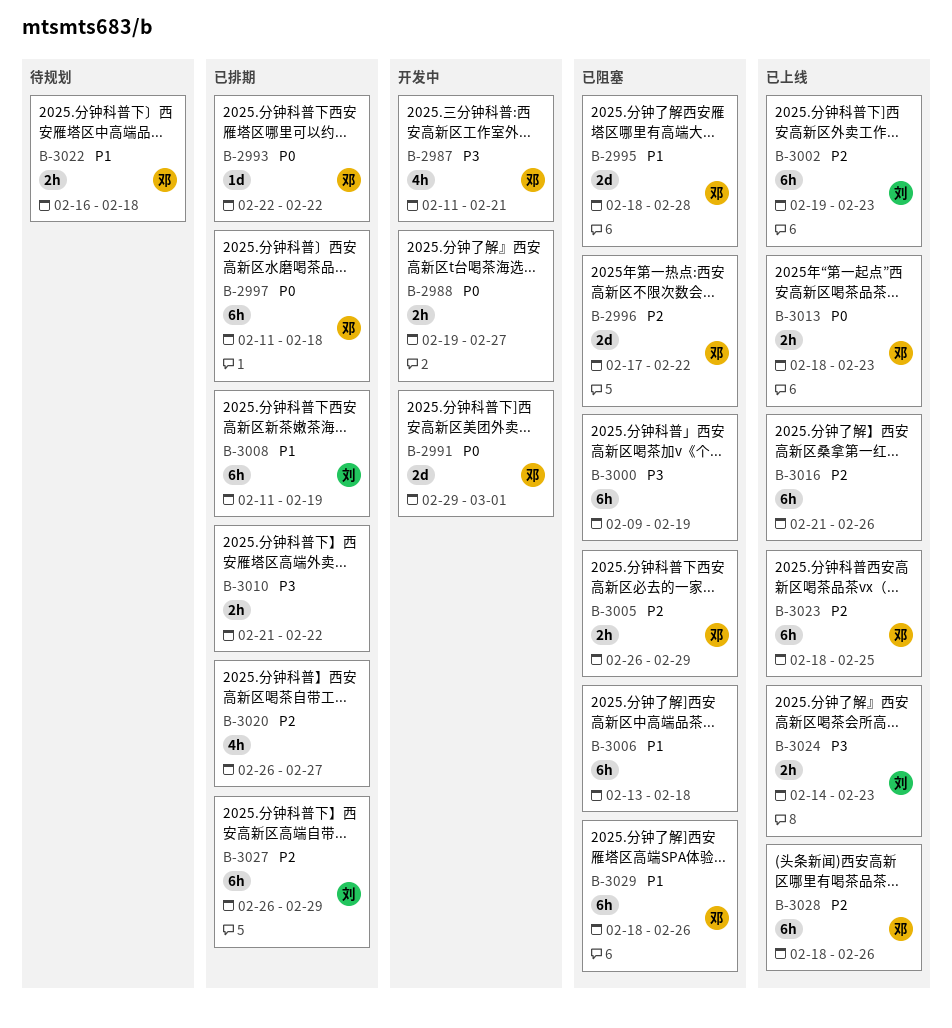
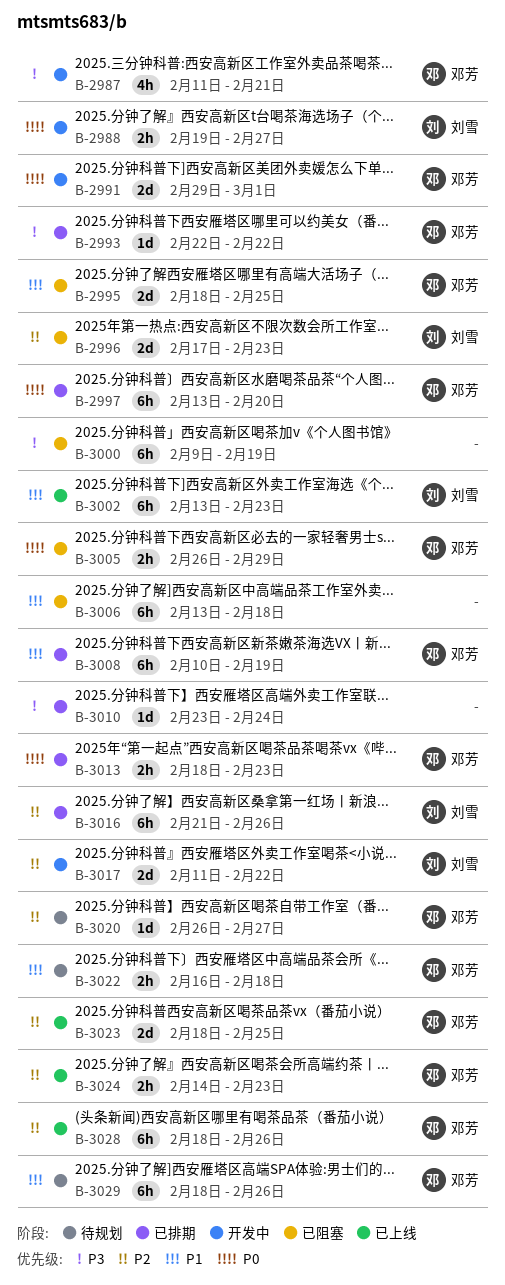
B-2988, owner: none -> 刘雪
B-2993, priority: P0 -> P3
B-2995, due: Feb 28 -> Feb 25
B-2996, owner: 邓芳 -> 刘雪
B-2996, due: Feb 22 -> Feb 23
B-2997, start: Feb 11 -> Feb 13
B-2997, due: Feb 18 -> Feb 20
B-3002, priority: P2 -> P1
B-3002, start: Feb 19 -> Feb 13
B-3005, priority: P2 -> P0
B-3008, owner: 刘雪 -> 邓芳
B-3008, start: Feb 11 -> Feb 10
B-3010, estimate: 2h -> 1d
B-3010, start: Feb 21 -> Feb 23
B-3010, due: Feb 22 -> Feb 24
B-3013, status: 已上线 -> 已排期
B-3016, status: 已上线 -> 已排期
B-3016, owner: none -> 刘雪
B-3017: none -> present
B-3020, status: 已排期 -> 待规划
B-3020, owner: none -> 邓芳
B-3020, estimate: 4h -> 1d
B-3023, estimate: 6h -> 2d
B-3024, owner: 刘雪 -> 邓芳
B-3024, priority: P3 -> P2
B-3027: present -> none
B-3029, status: 已阻塞 -> 待规划

